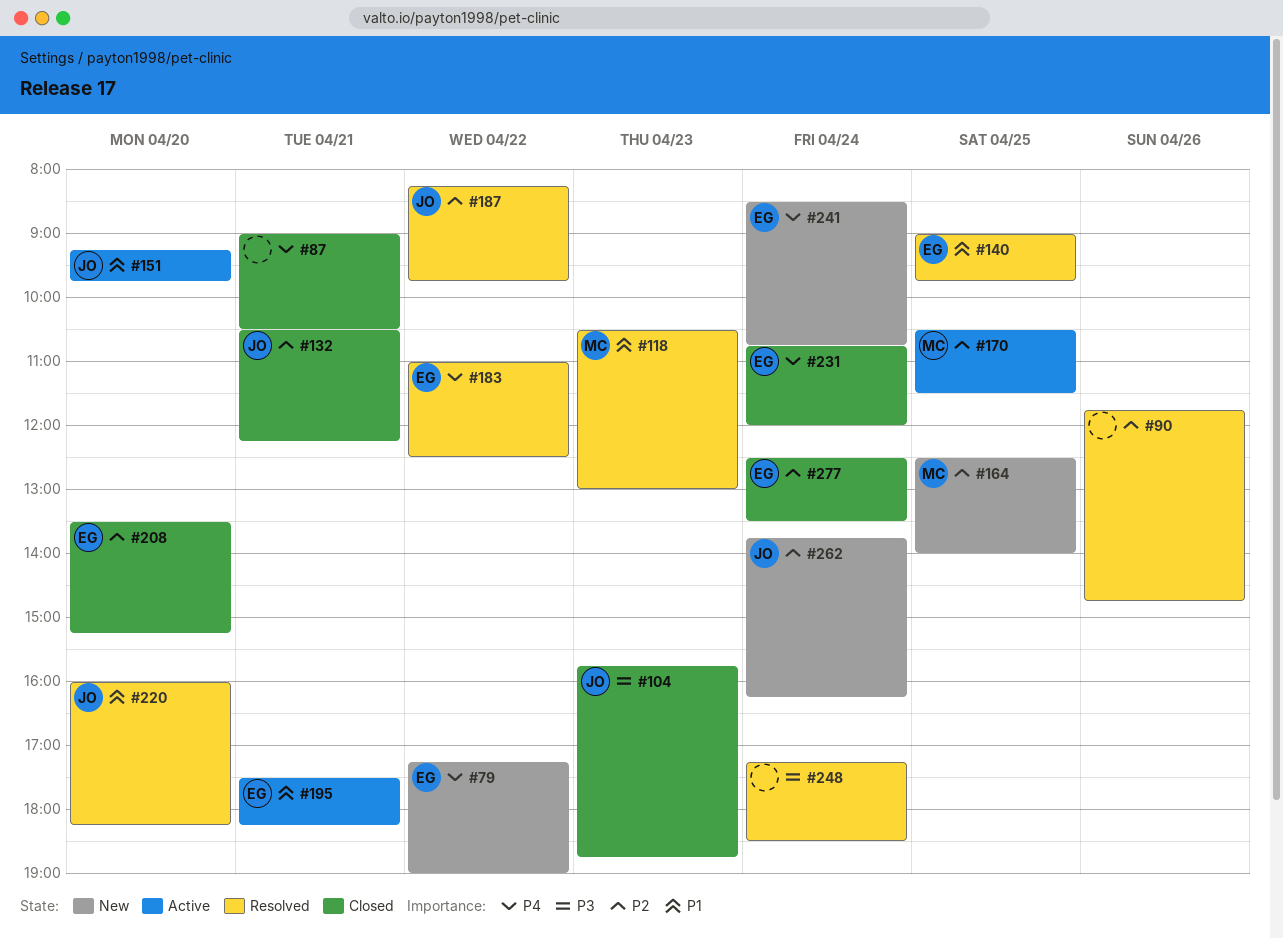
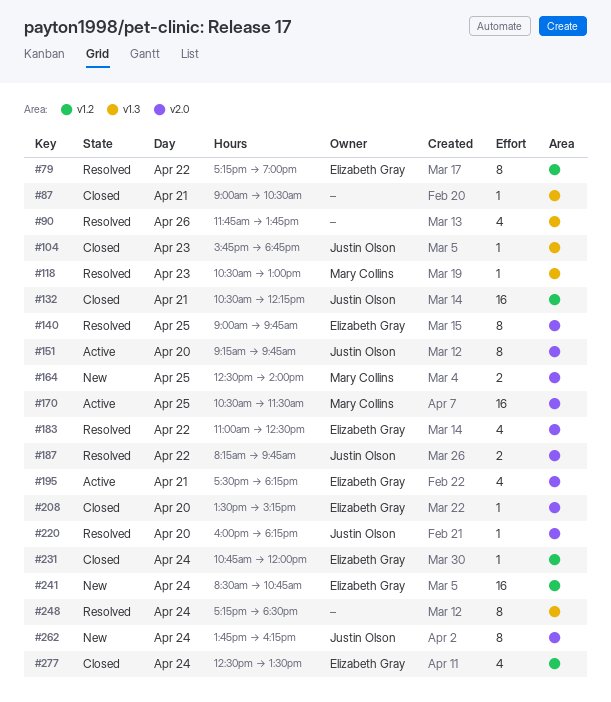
#79, status: New -> Resolved
#90, ends: 14:45 -> 13:45

